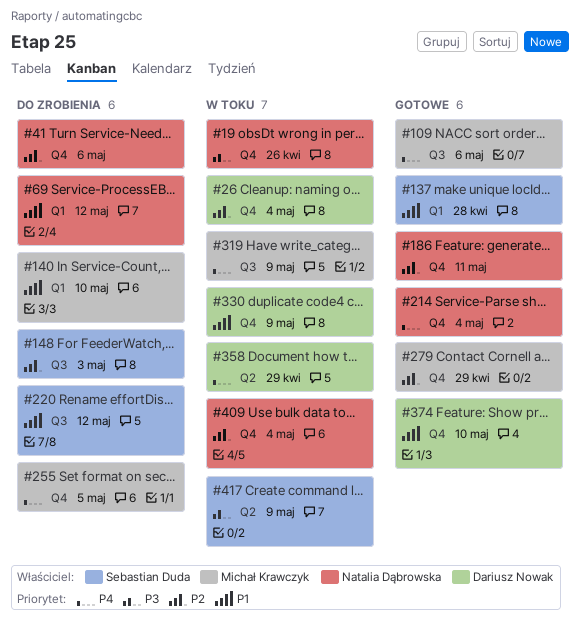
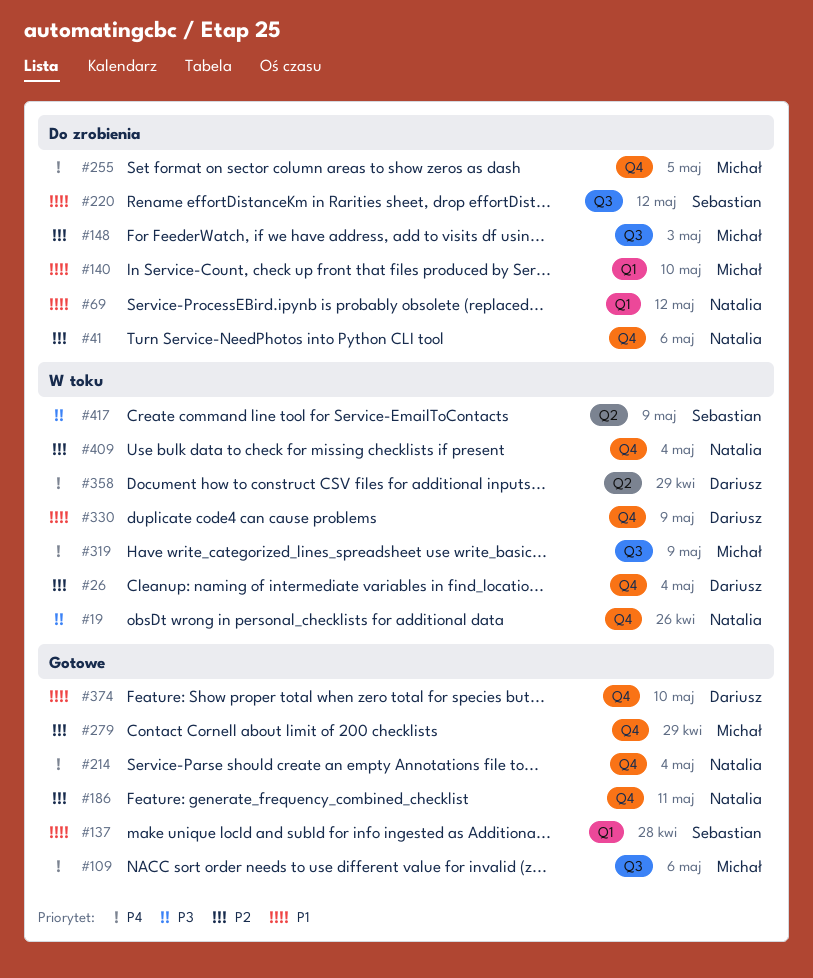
#148, owner: Sebastian Duda -> Michał Krawczyk

